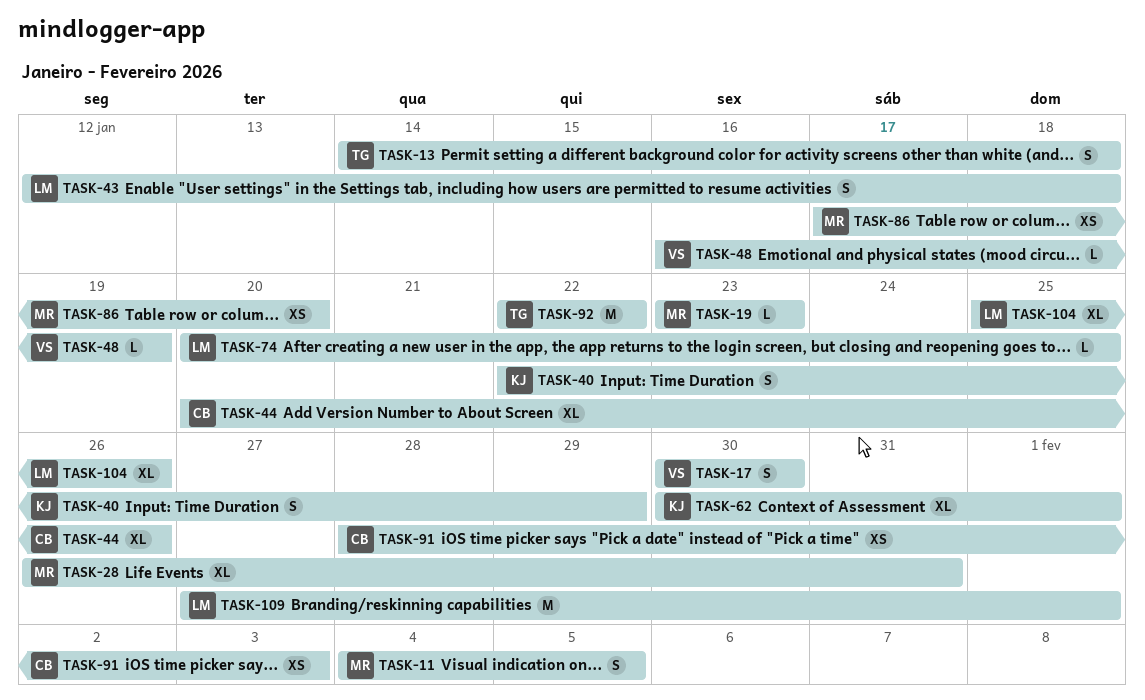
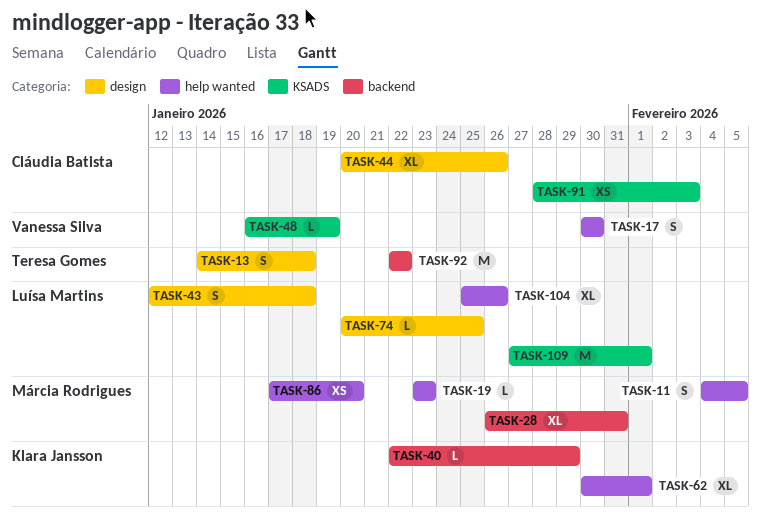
TASK-40, estimate: S -> L

